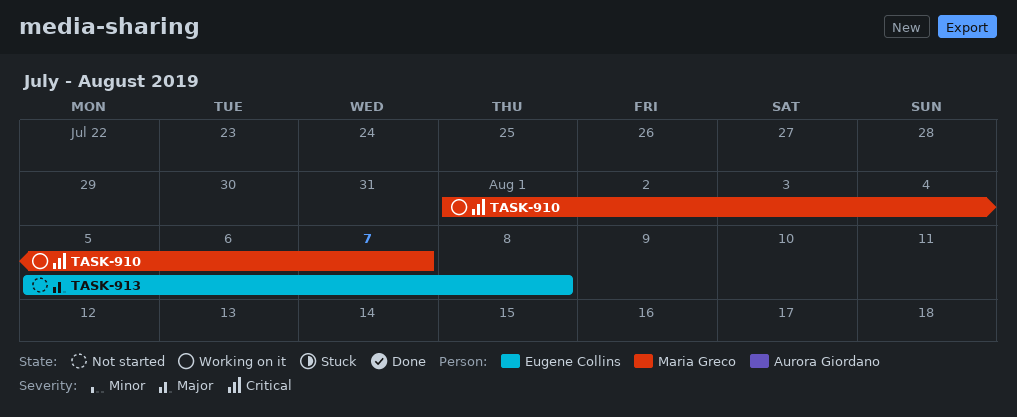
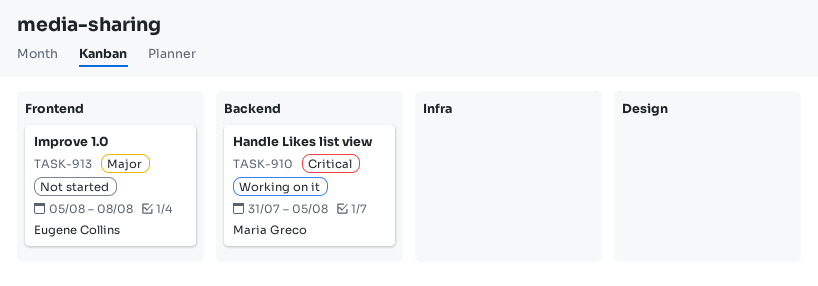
TASK-910, start: Aug 1 -> Jul 31
TASK-910, due: Aug 7 -> Aug 5

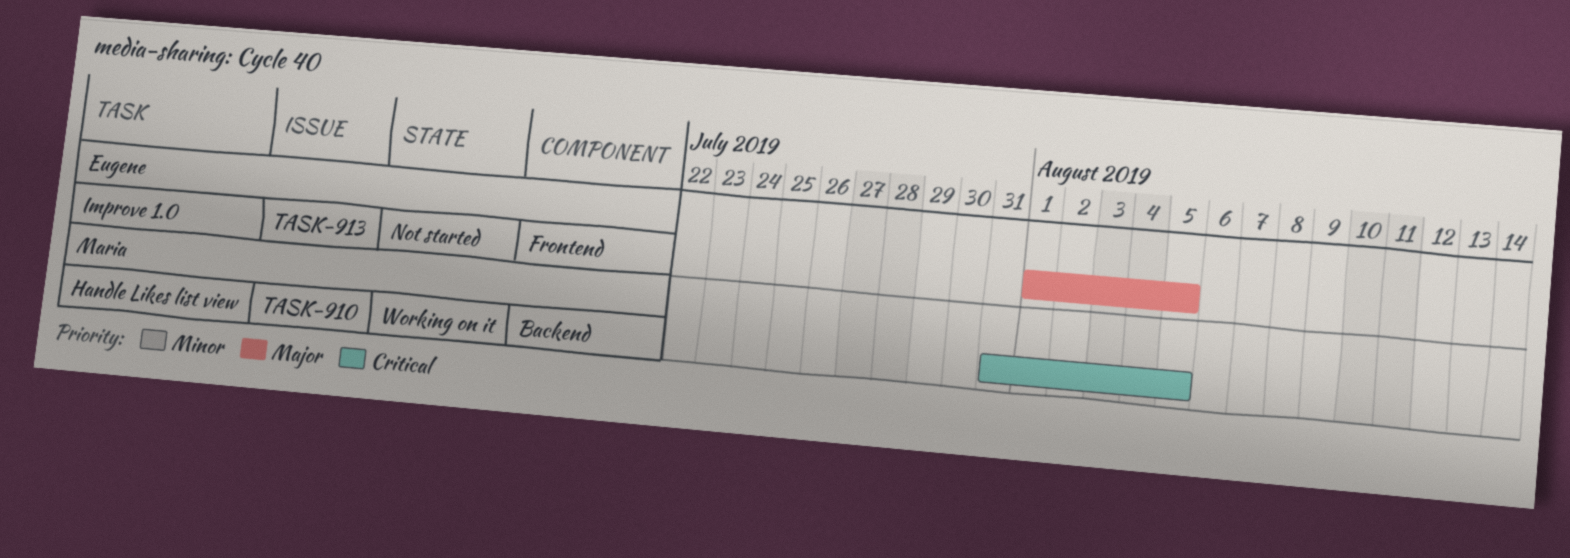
TASK-913, start: Aug 5 -> Aug 1
TASK-913, due: Aug 8 -> Aug 5

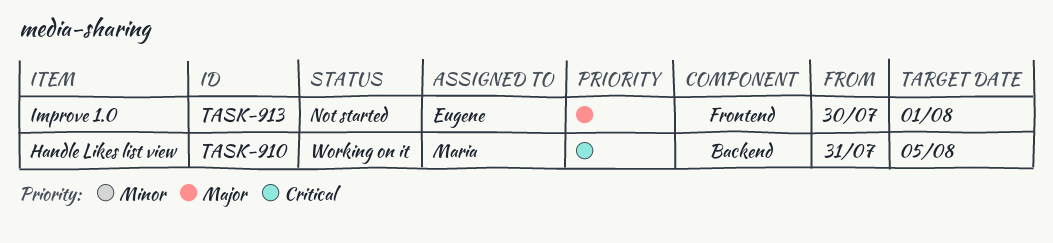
TASK-913, start: Aug 1 -> Jul 30
TASK-913, due: Aug 5 -> Aug 1

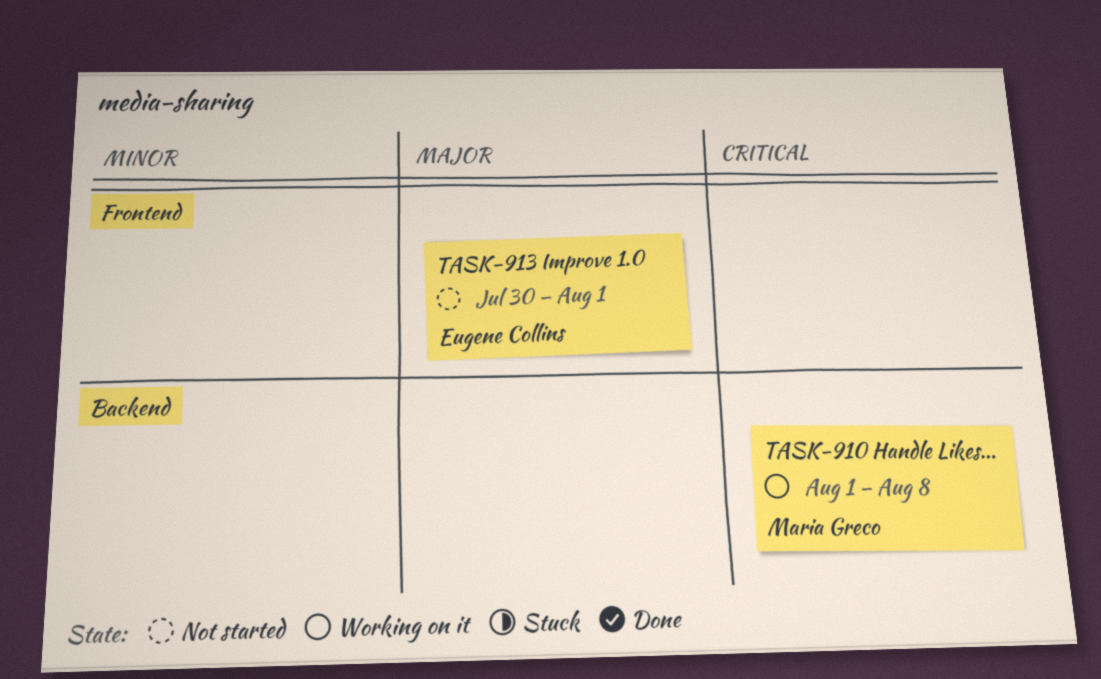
TASK-910, start: Jul 31 -> Aug 1
TASK-910, due: Aug 5 -> Aug 8

